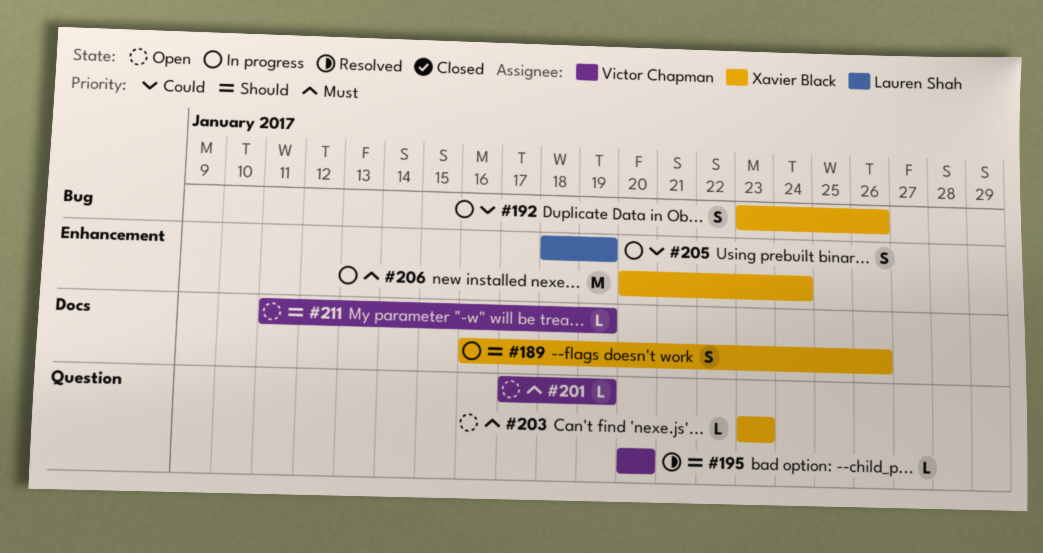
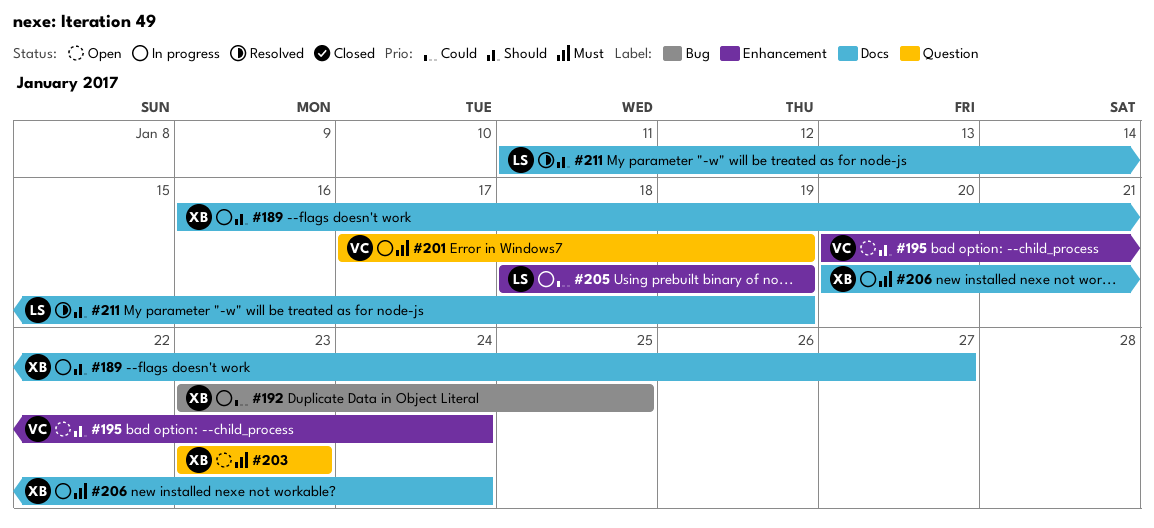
#189, due: Jan 26 -> Jan 27
#192, due: Jan 26 -> Jan 25
#195, status: Resolved -> Open
#195, label: Question -> Enhancement
#195, due: Jan 20 -> Jan 24
#201, status: Open -> In progress
#206, label: Enhancement -> Docs
#211, status: Open -> Resolved
#211, owner: Victor Chapman -> Lauren Shah

